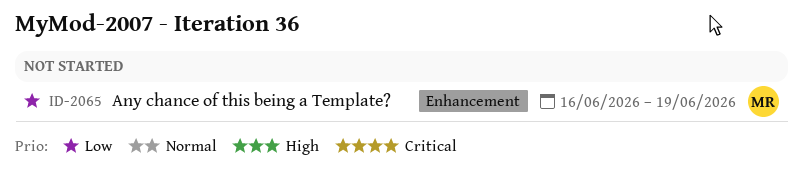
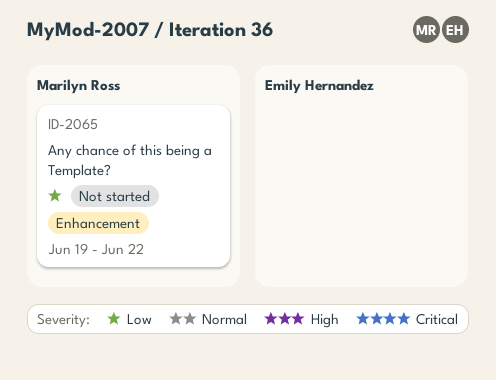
ID-2065, start: Jun 16 -> Jun 19
ID-2065, due: Jun 19 -> Jun 22

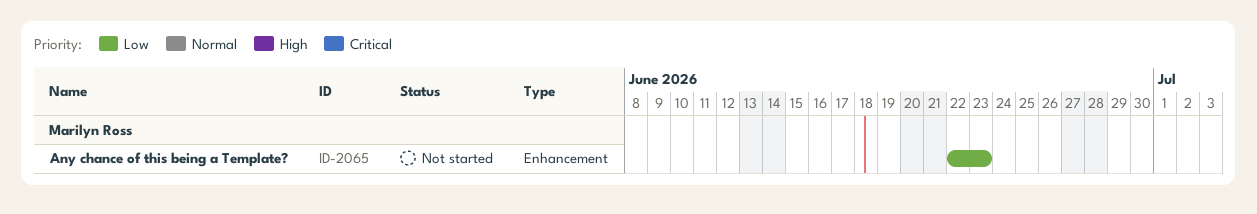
ID-2065, start: Jun 19 -> Jun 22
ID-2065, due: Jun 22 -> Jun 23

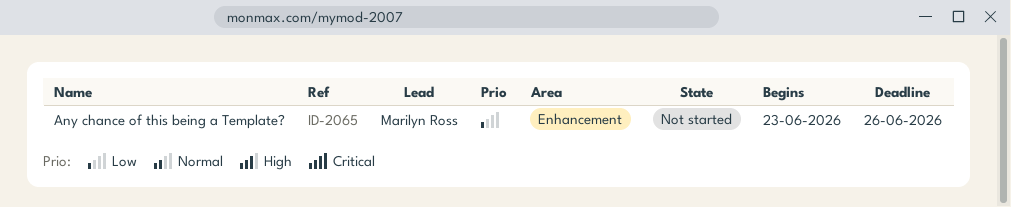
ID-2065, start: Jun 22 -> Jun 23
ID-2065, due: Jun 23 -> Jun 26

